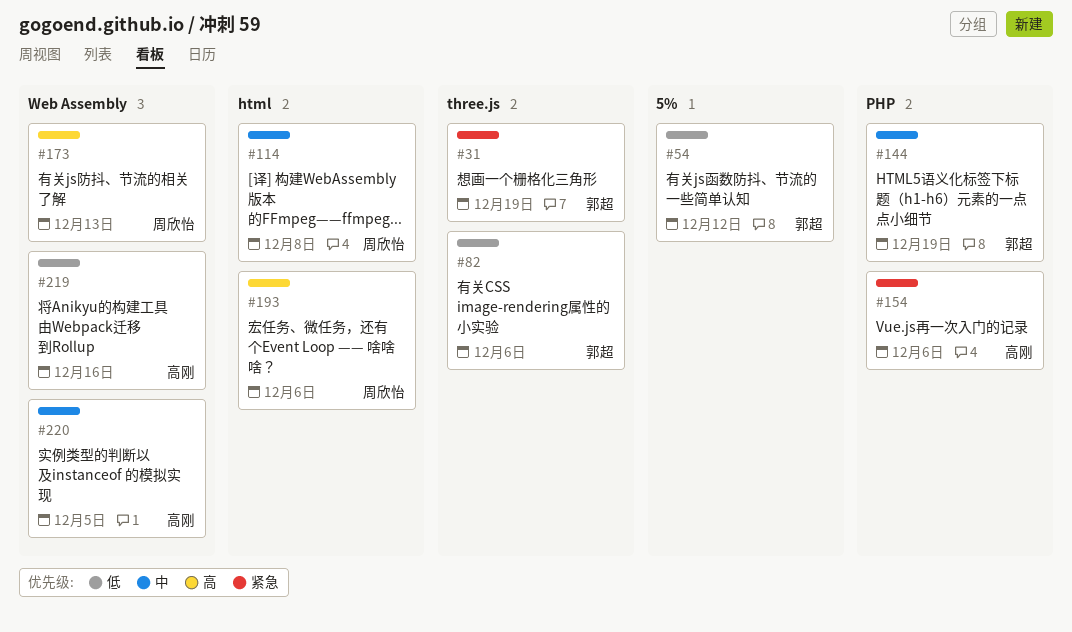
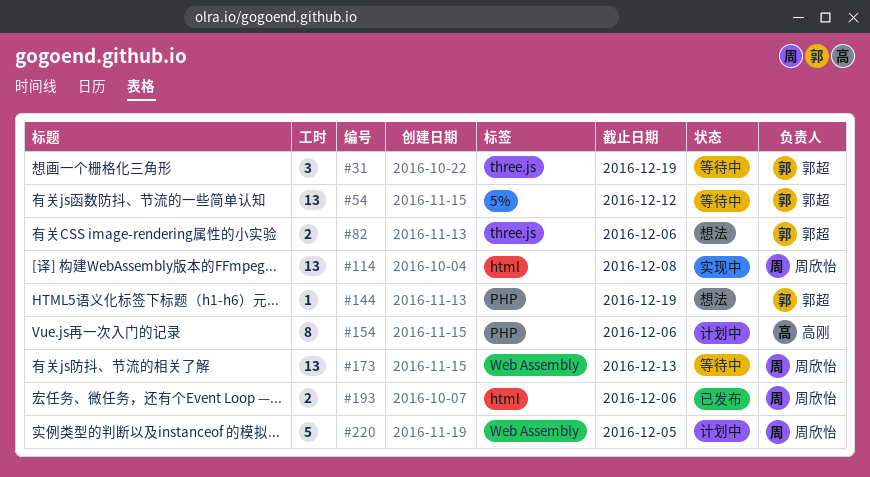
#219: present -> none
#220, owner: 高刚 -> 周欣怡

